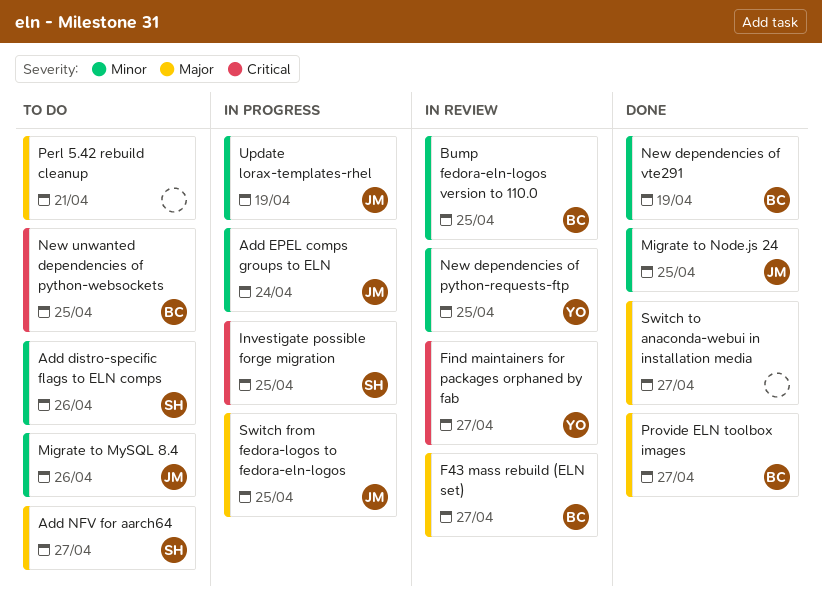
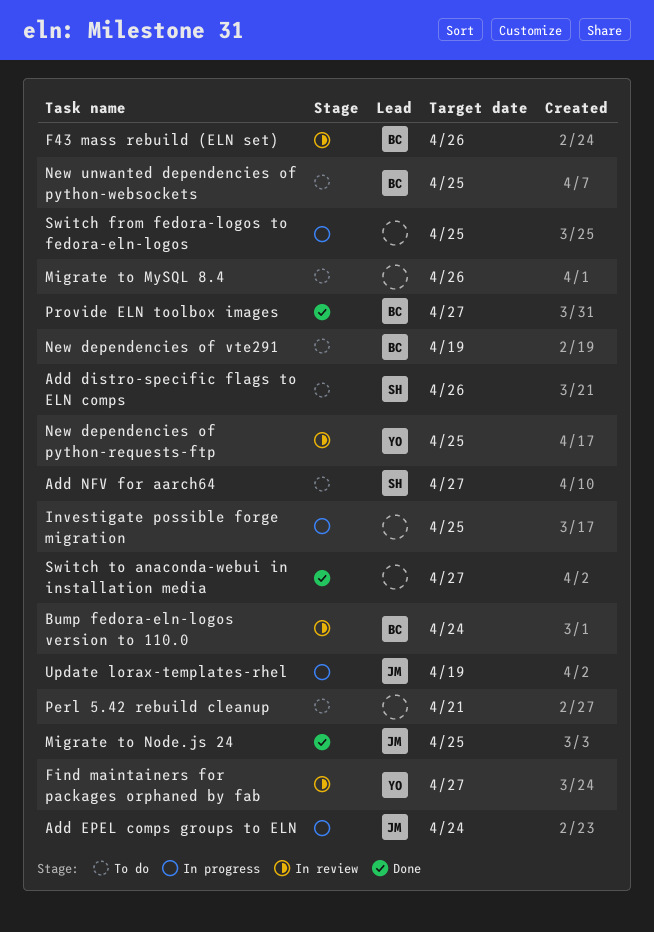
Bump fedora-eln-logos version to 110.0, due: Apr 25 -> Apr 24
F43 mass rebuild (ELN set), due: Apr 27 -> Apr 26
Investigate possible forge migration, owner: SH -> none
Migrate to MySQL 8.4, owner: JM -> none
New dependencies of vte291, status: Done -> To do
Switch from fedora-logos to fedora-eln-logos, owner: JM -> none

